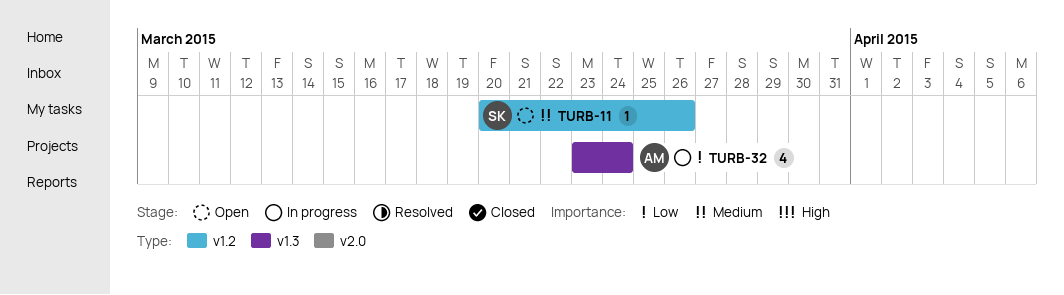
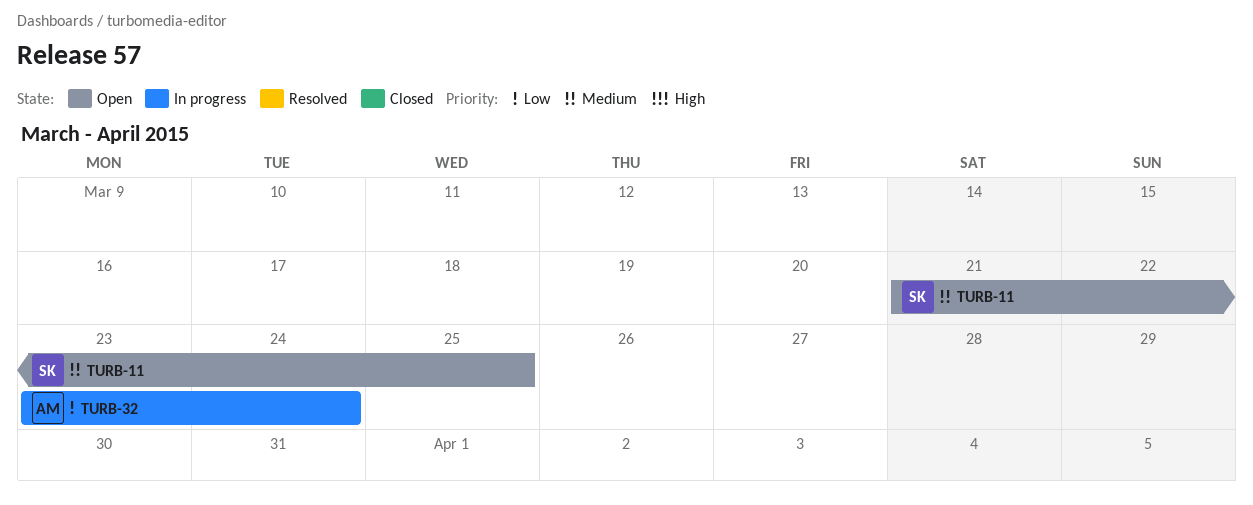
TURB-11, start: Mar 20 -> Mar 21
TURB-11, due: Mar 26 -> Mar 25

